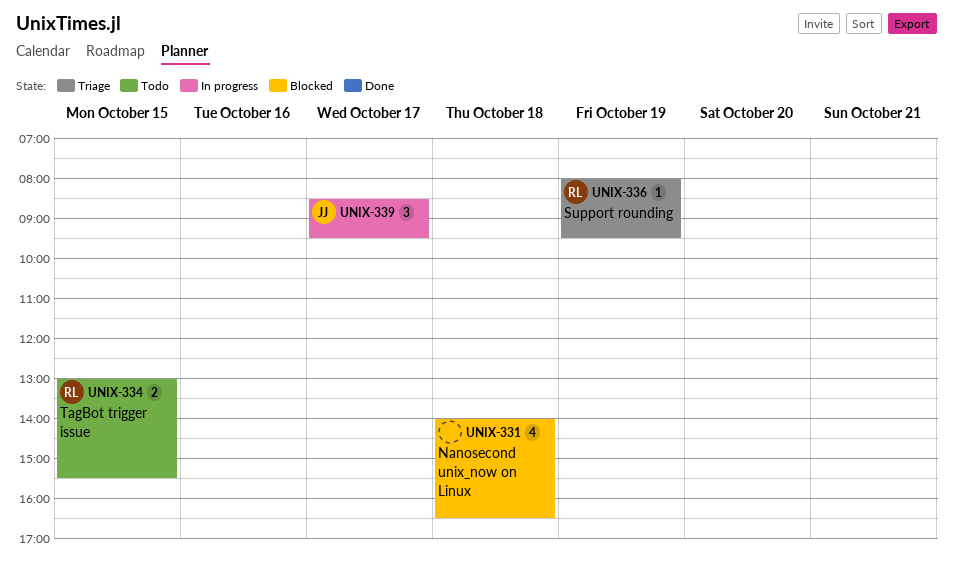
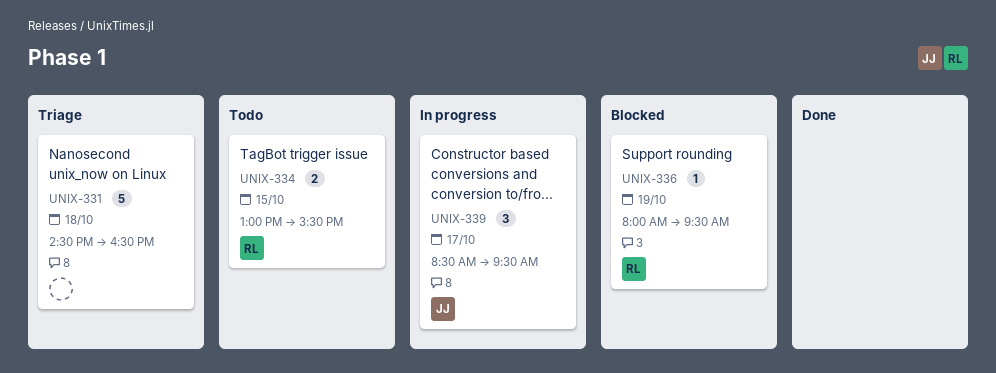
UNIX-331, status: Blocked -> Triage
UNIX-331, estimate: 4 -> 5
UNIX-331, begins: 14:00 -> 14:30
UNIX-336, status: Triage -> Blocked

